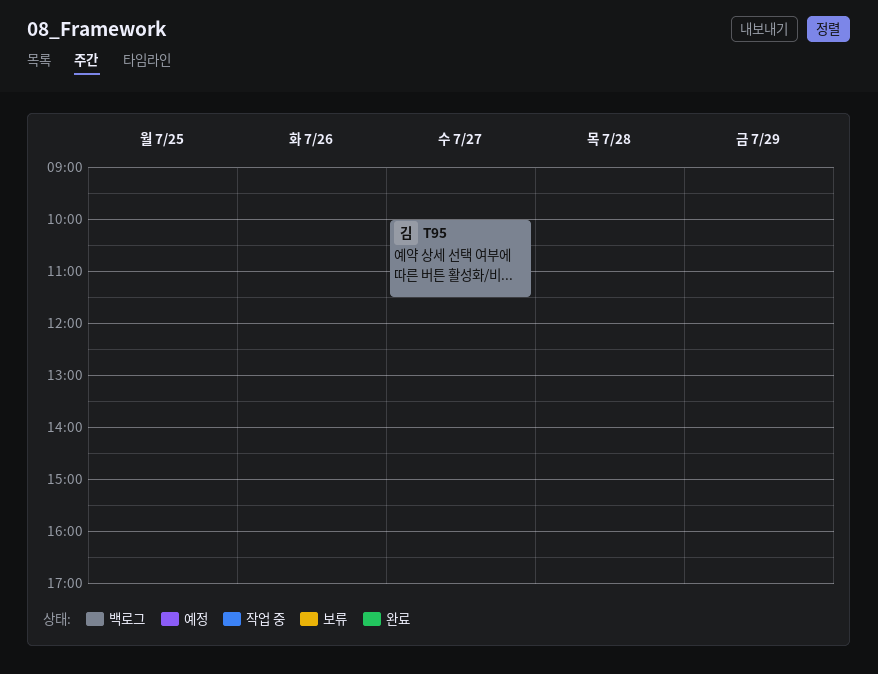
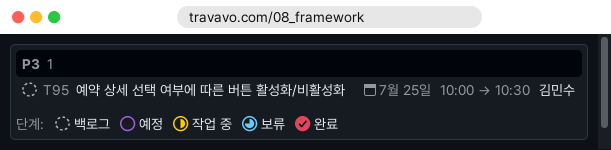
T95, day: Jul 27 -> Jul 25
T95, ends: 11:30 -> 10:30

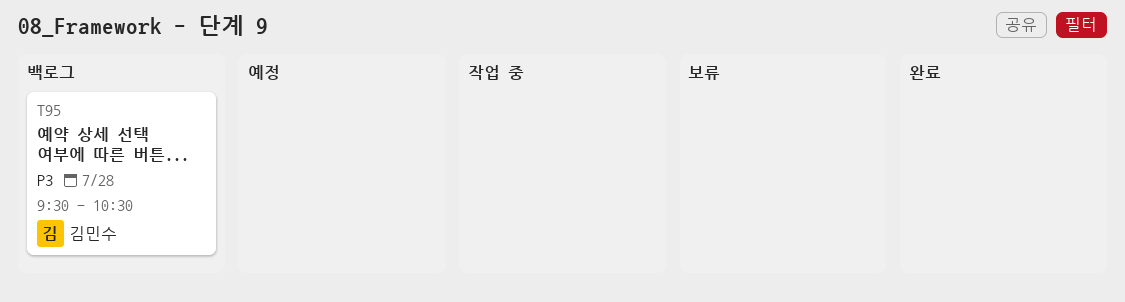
T95, day: Jul 25 -> Jul 28
T95, begins: 10:00 -> 09:30

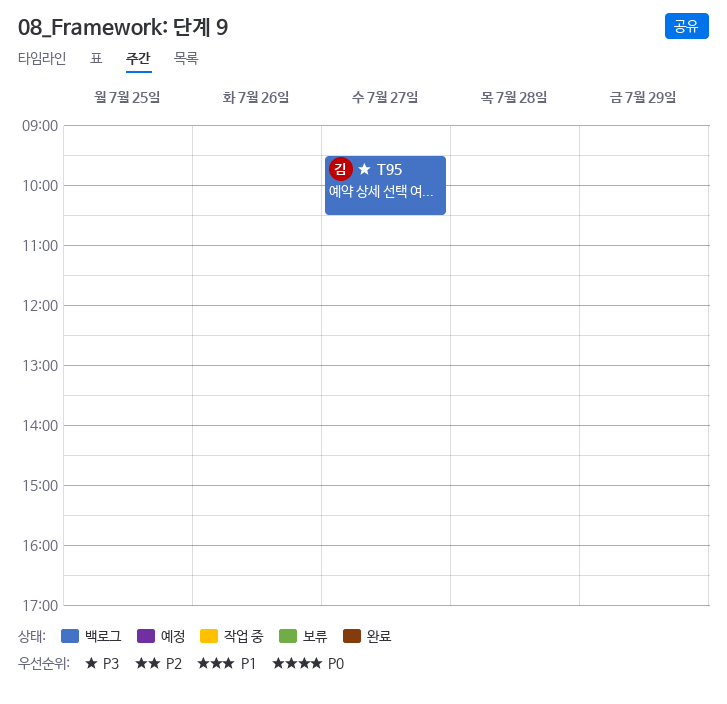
T95, day: Jul 28 -> Jul 27

